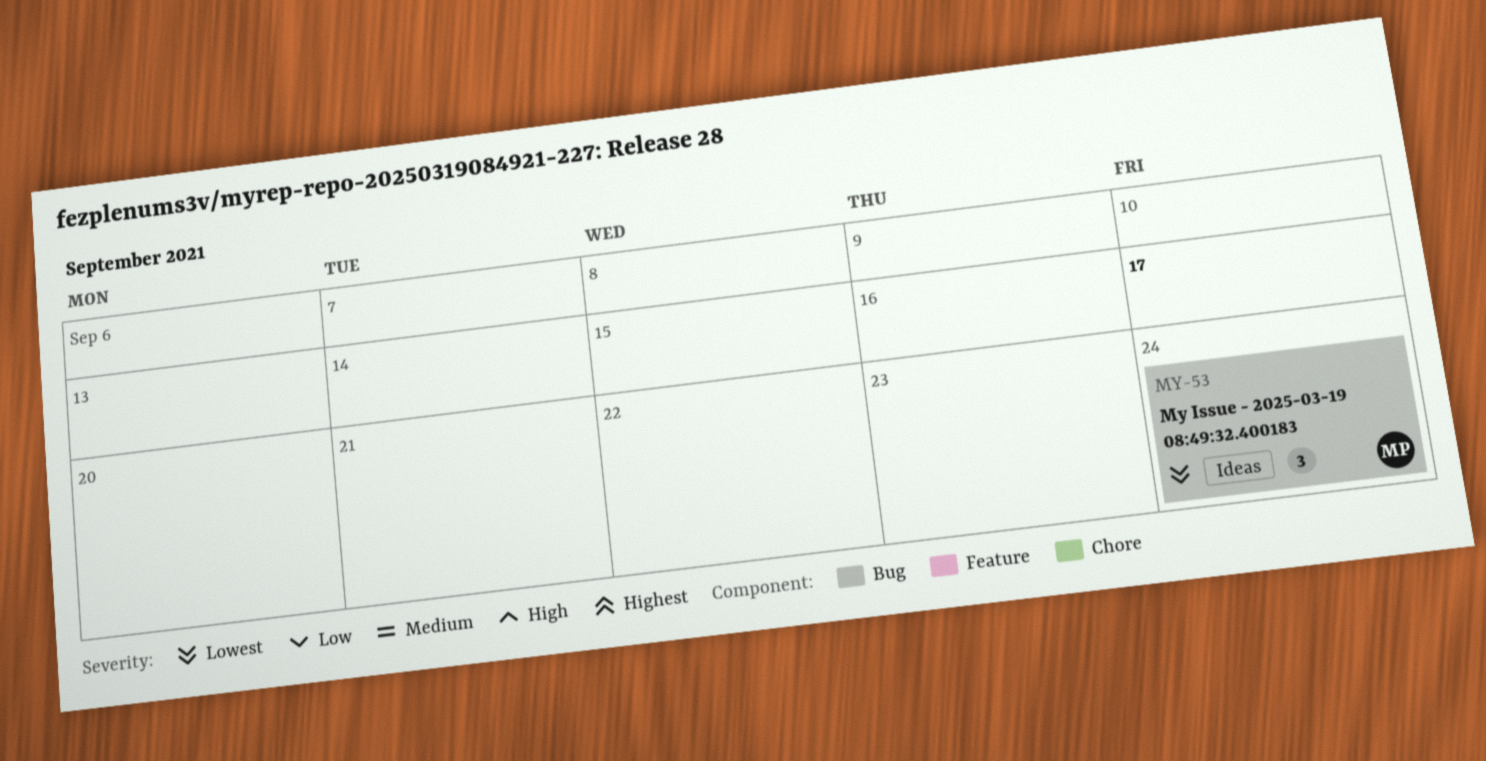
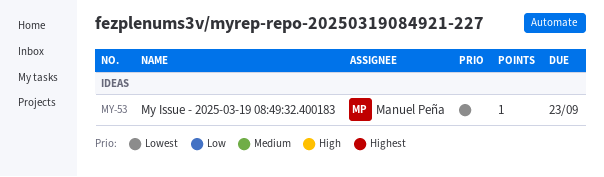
MY-53, estimate: 3 -> 1
MY-53, due: Sep 24 -> Sep 23

